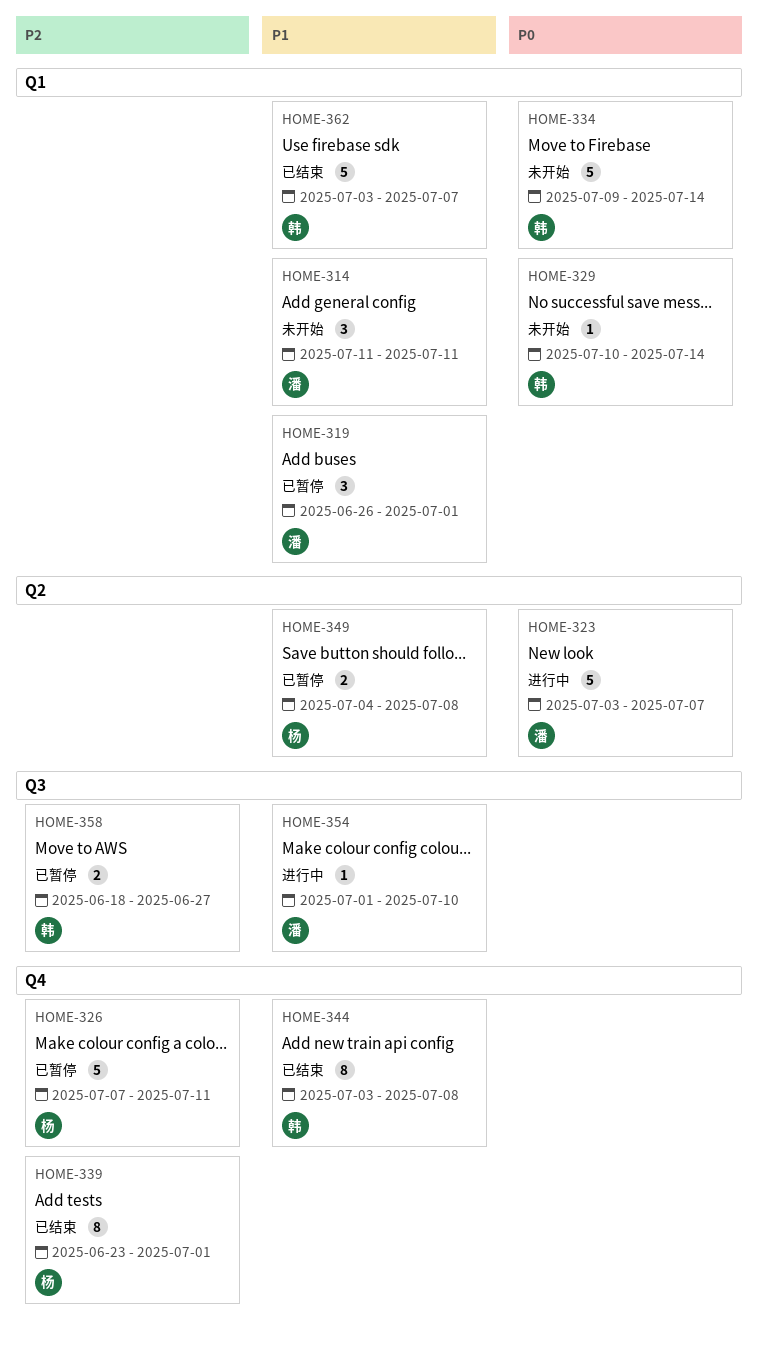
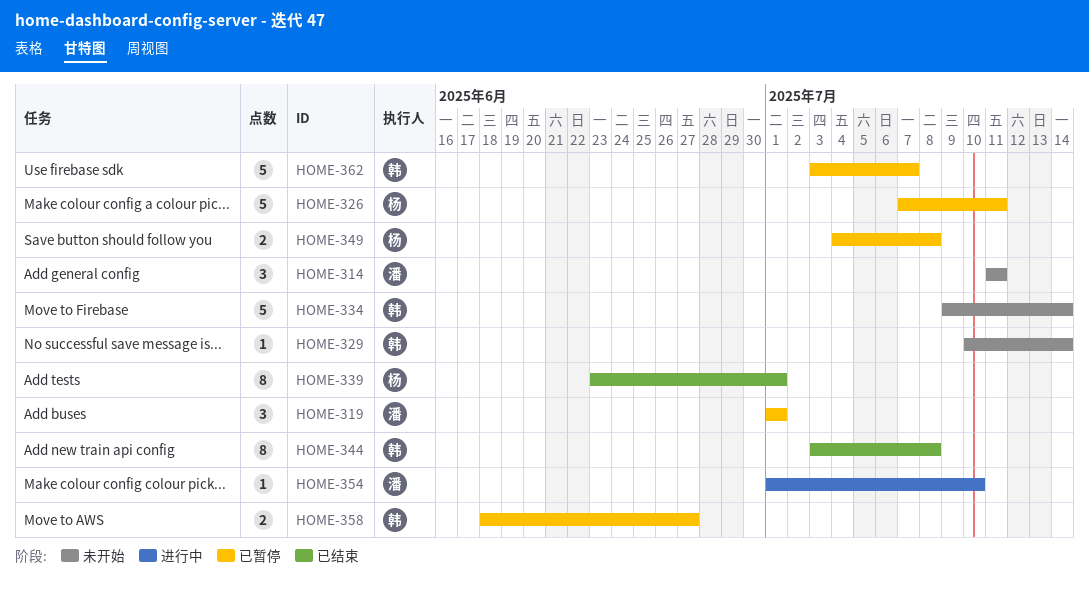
HOME-319, start: Jun 26 -> Jul 1
HOME-323: present -> none
HOME-362, status: 已结束 -> 已暂停

